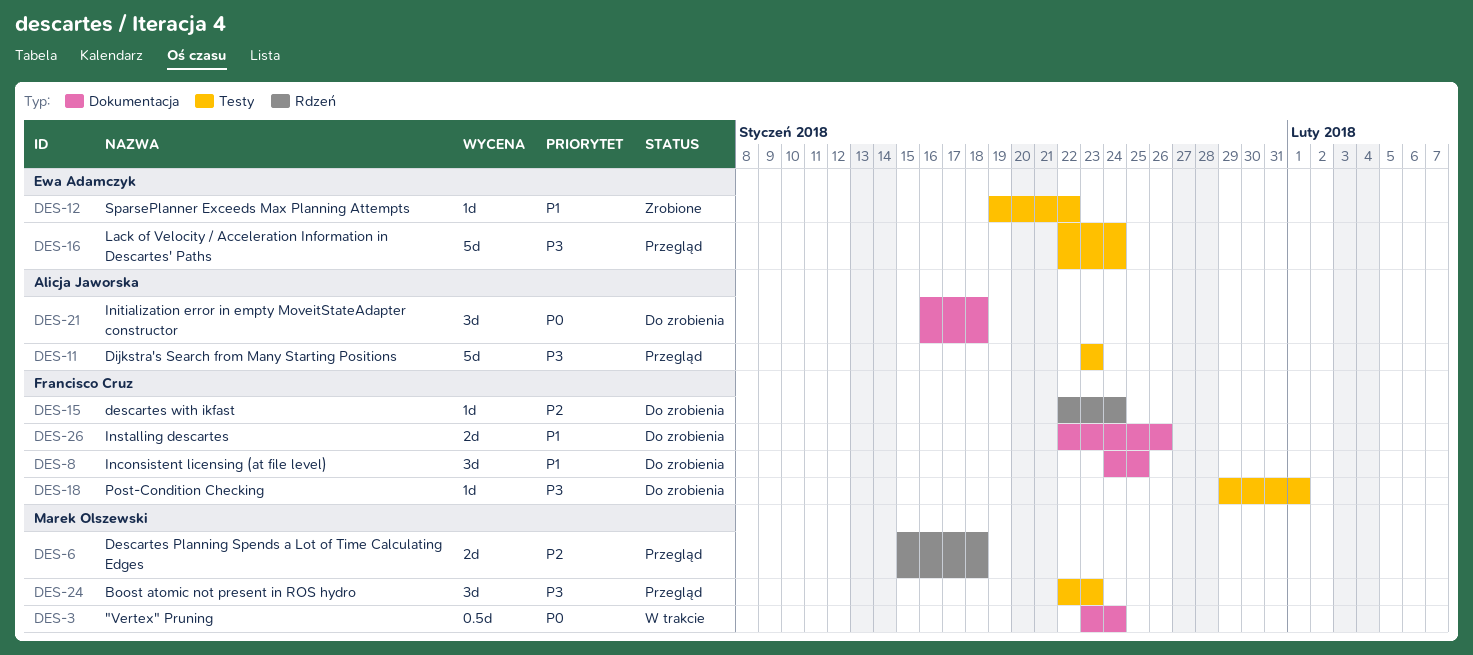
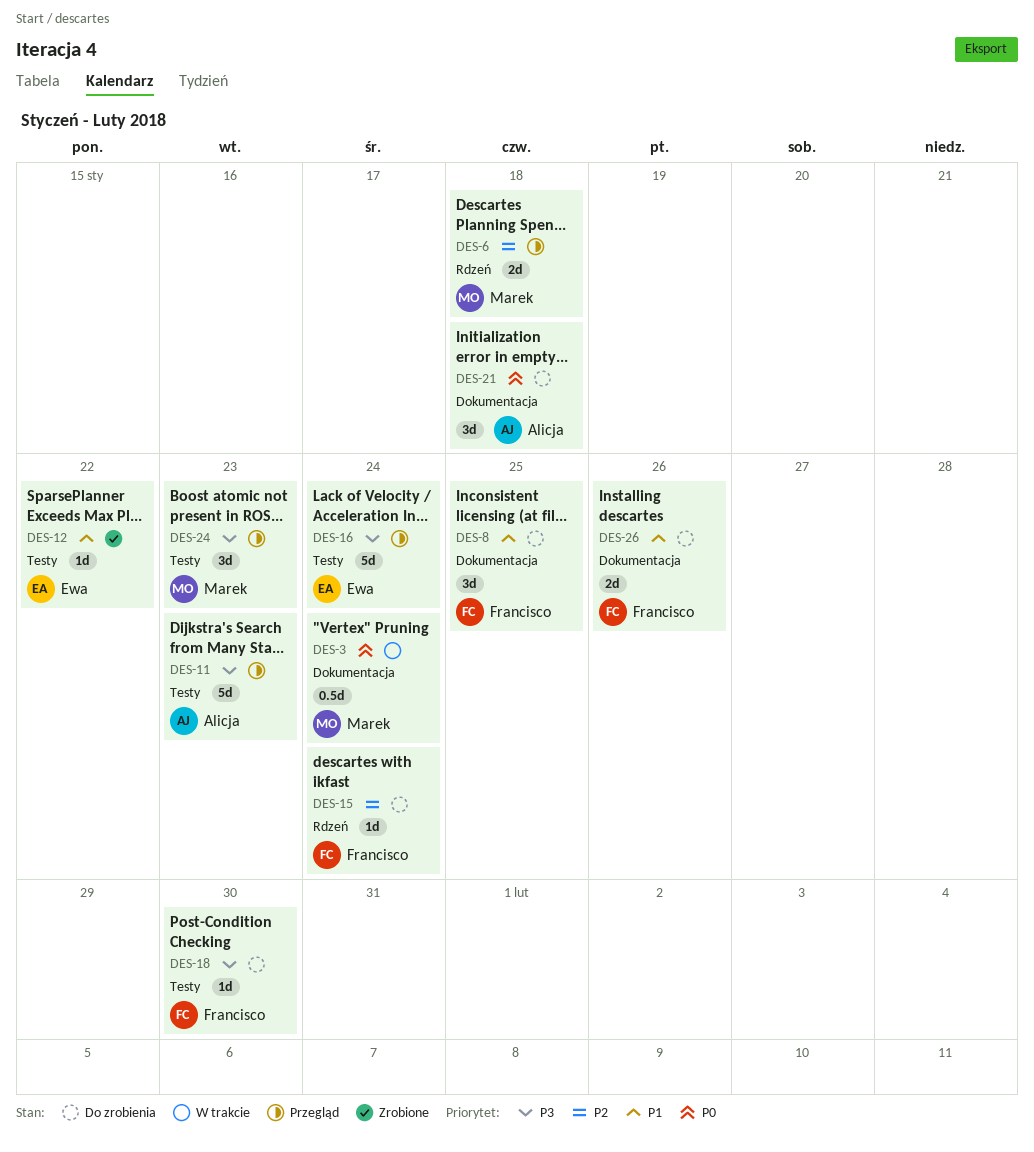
DES-18, due: Feb 1 -> Jan 30

